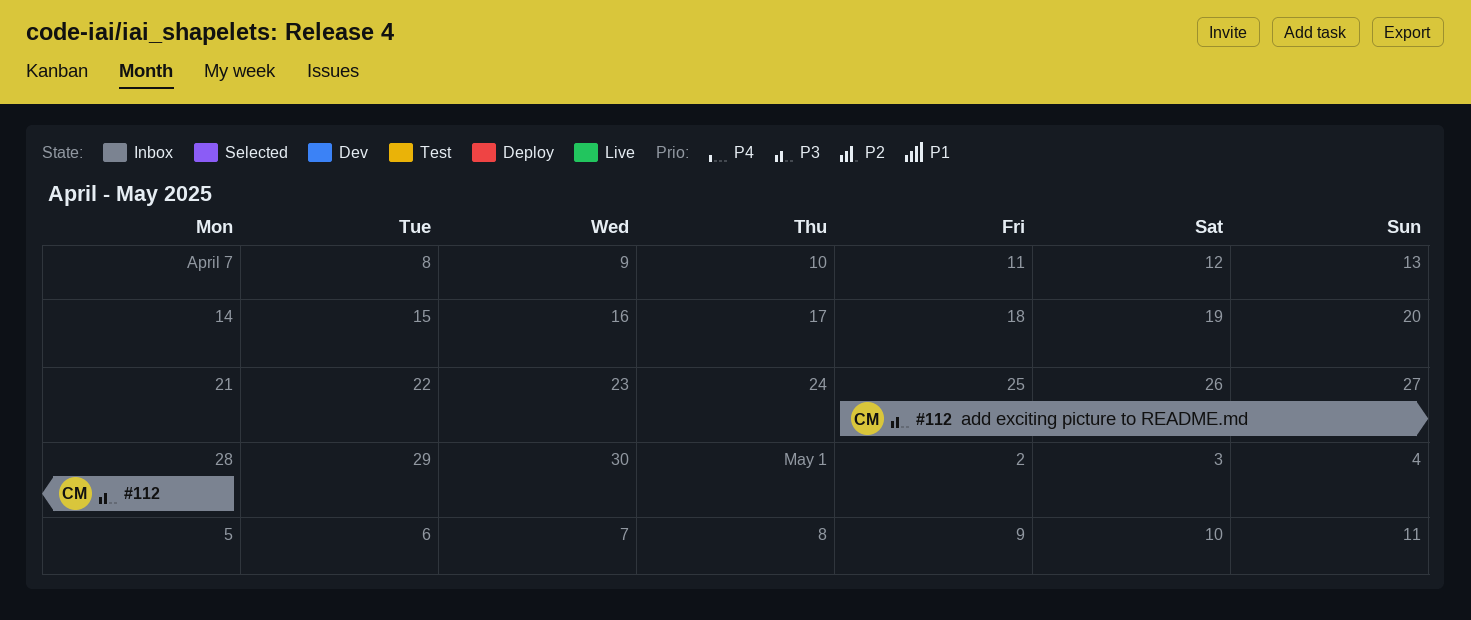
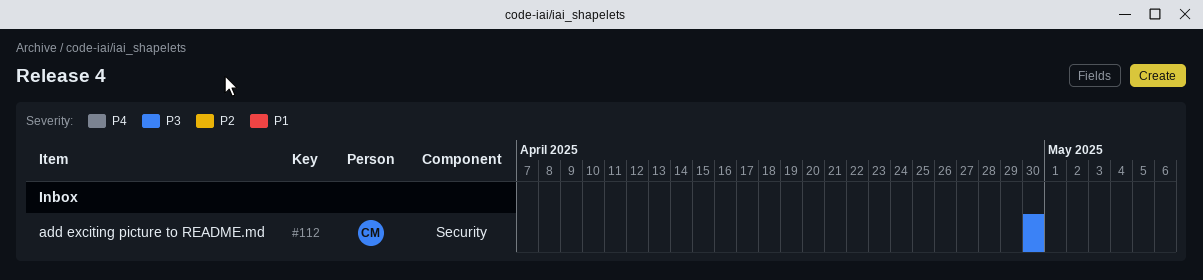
#112, start: Apr 25 -> Apr 30
#112, due: Apr 28 -> Apr 30

